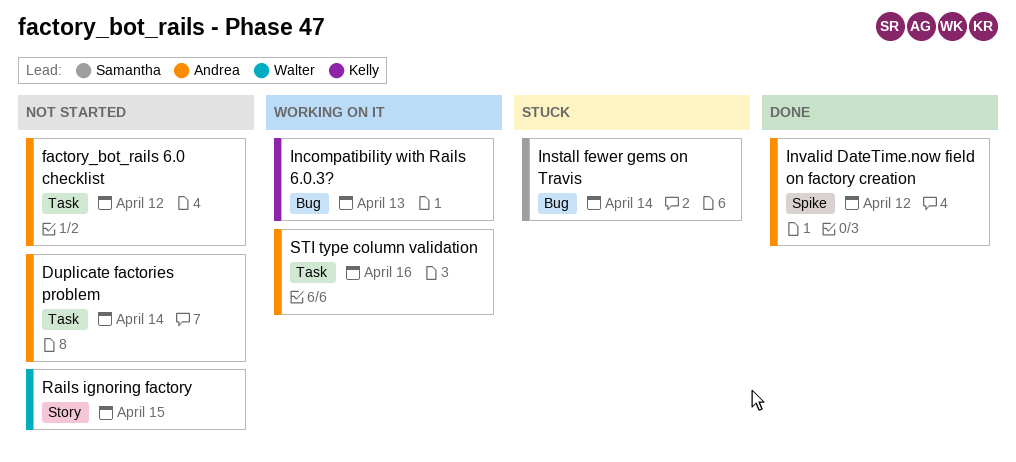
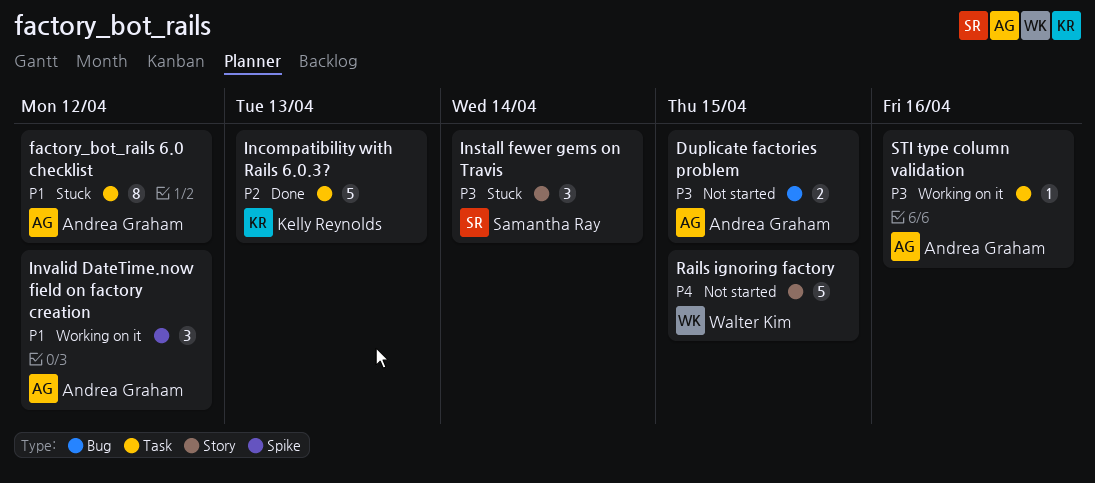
Duplicate factories problem, label: Task -> Bug
Duplicate factories problem, due: Apr 14 -> Apr 15
factory_bot_rails 6.0 checklist, status: Not started -> Stuck
Incompatibility with Rails 6.0.3?, status: Working on it -> Done
Incompatibility with Rails 6.0.3?, label: Bug -> Task
Install fewer gems on Travis, label: Bug -> Story
Invalid DateTime.now field on factory creation, status: Done -> Working on it

